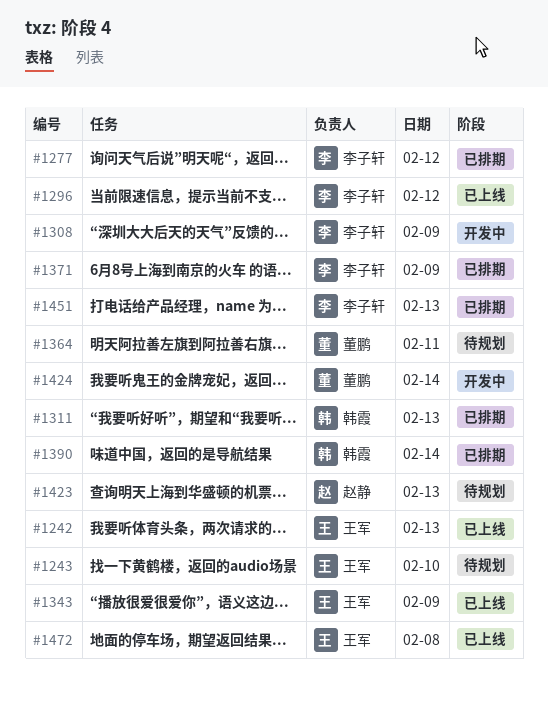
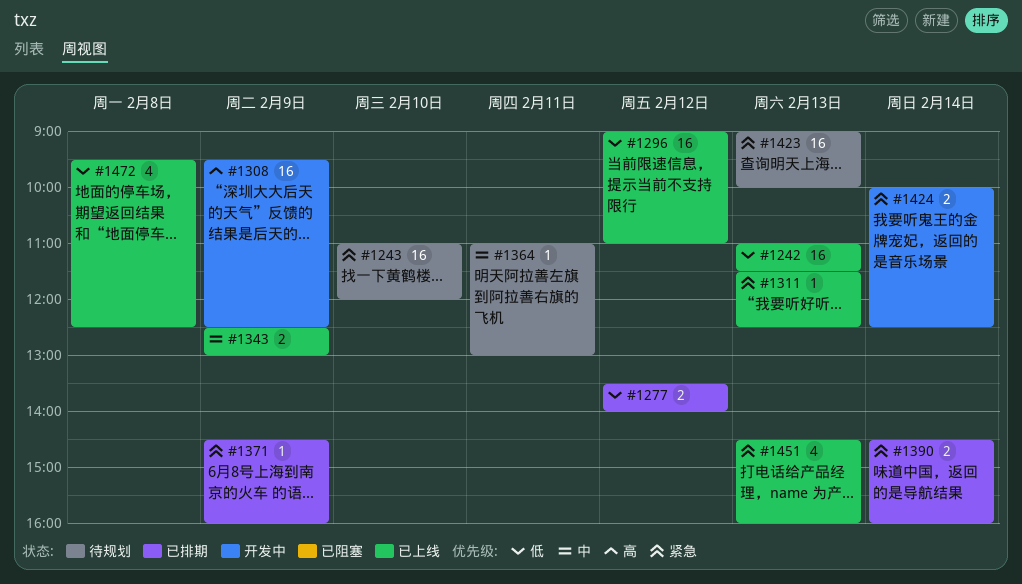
#1311, status: 已排期 -> 已上线
#1451, status: 已排期 -> 已上线

